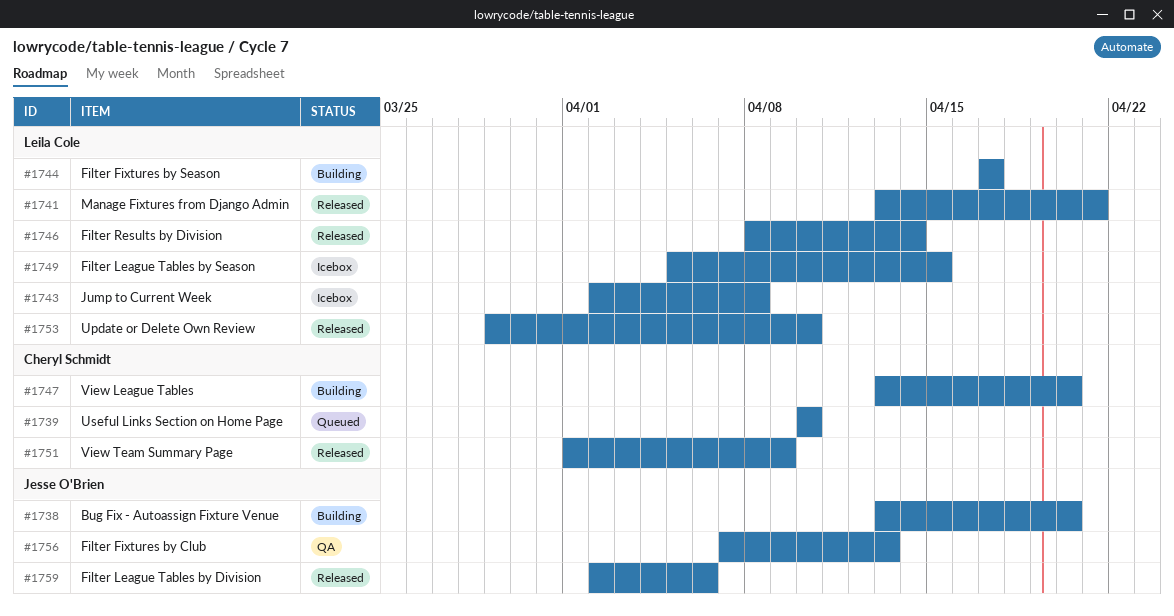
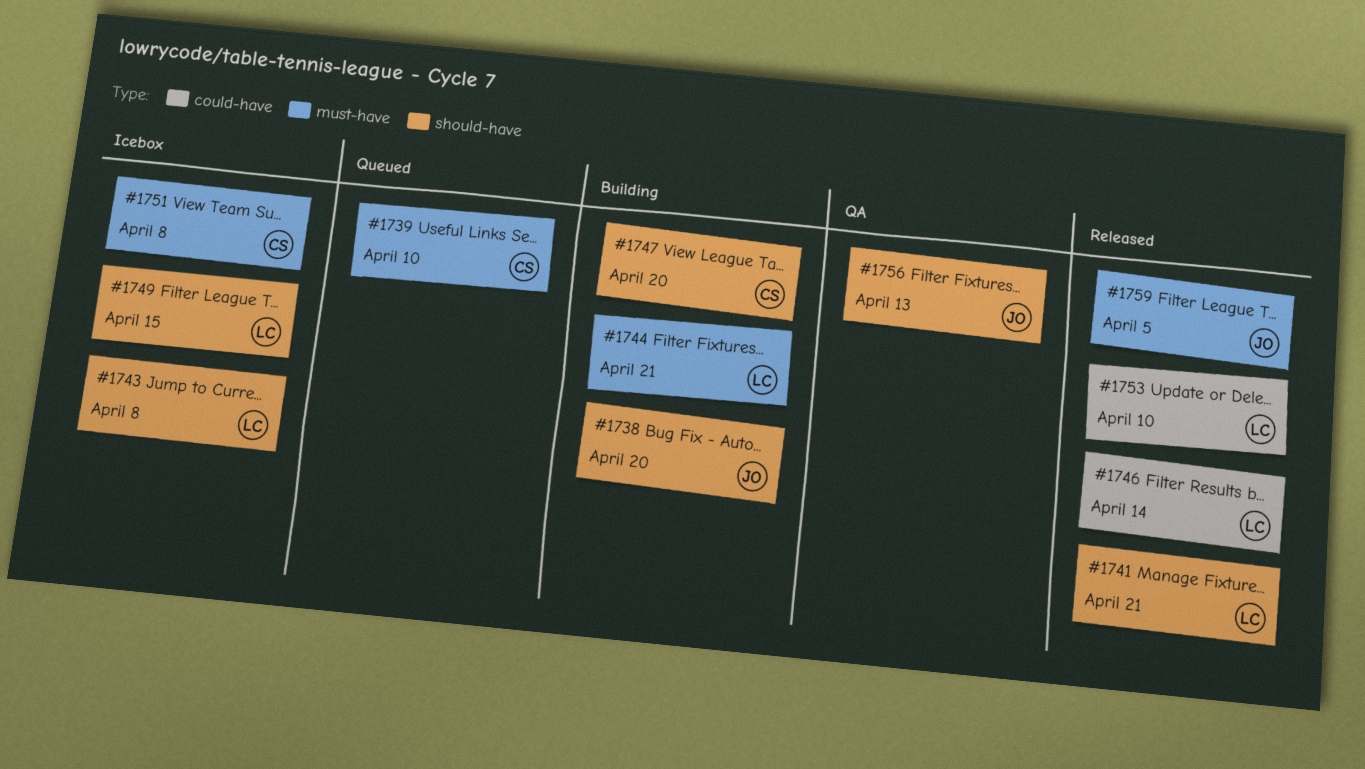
#1744, due: Apr 17 -> Apr 21
#1751, status: Released -> Icebox
#1751, due: Apr 9 -> Apr 8
#1759, due: Apr 6 -> Apr 5

